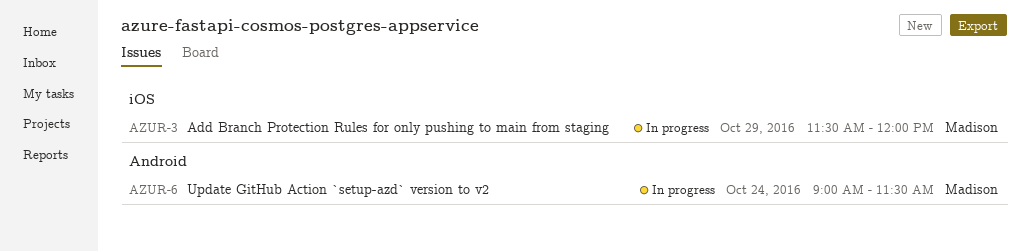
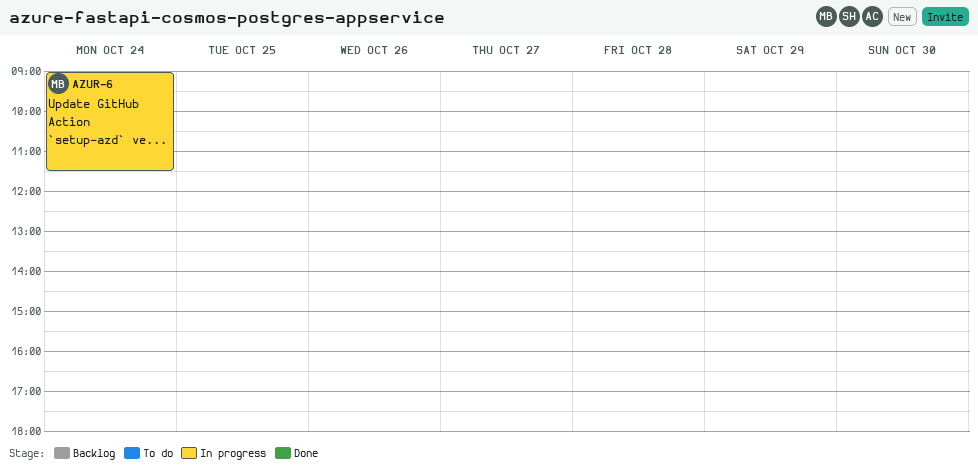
AZUR-3: present -> none

